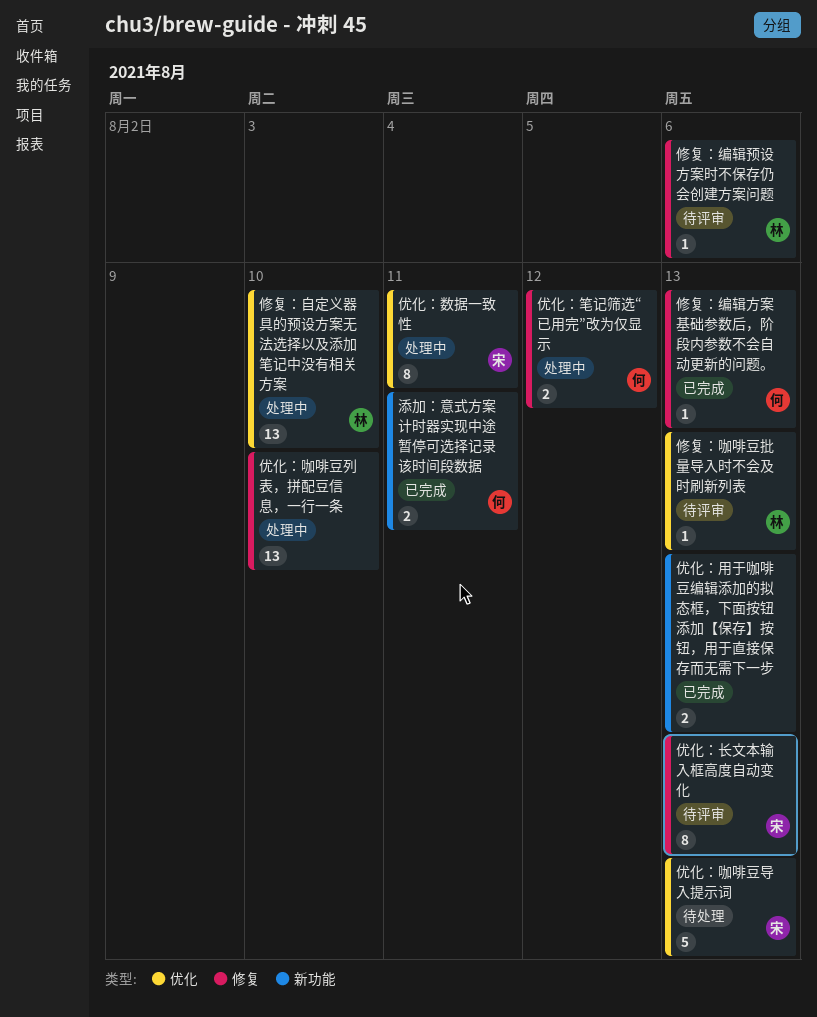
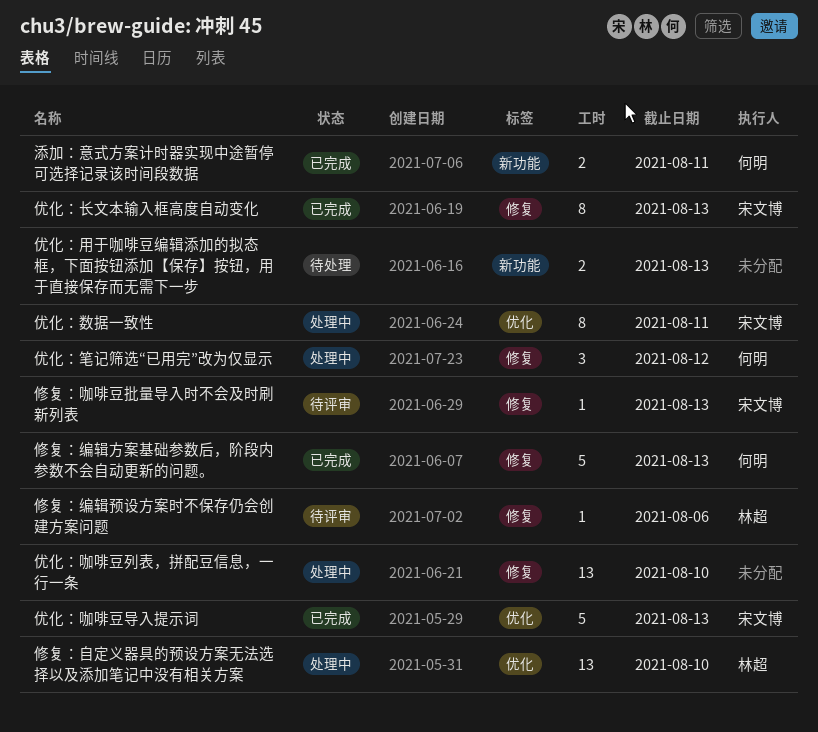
优化：咖啡豆导入提示词, status: 待处理 -> 已完成
优化：用于咖啡豆编辑添加的拟态框，下面按钮添加【保存】按钮，用于直接保存而无需下一步, status: 已完成 -> 待处理
优化：笔记筛选“已用完”改为仅显示, estimate: 2 -> 3
优化：长文本输入框高度自动变化, status: 待评审 -> 已完成
修复：咖啡豆批量导入时不会及时刷新列表, owner: 林超 -> 宋文博
修复：咖啡豆批量导入时不会及时刷新列表, label: 优化 -> 修复
修复：编辑方案基础参数后，阶段内参数不会自动更新的问题。, estimate: 1 -> 5

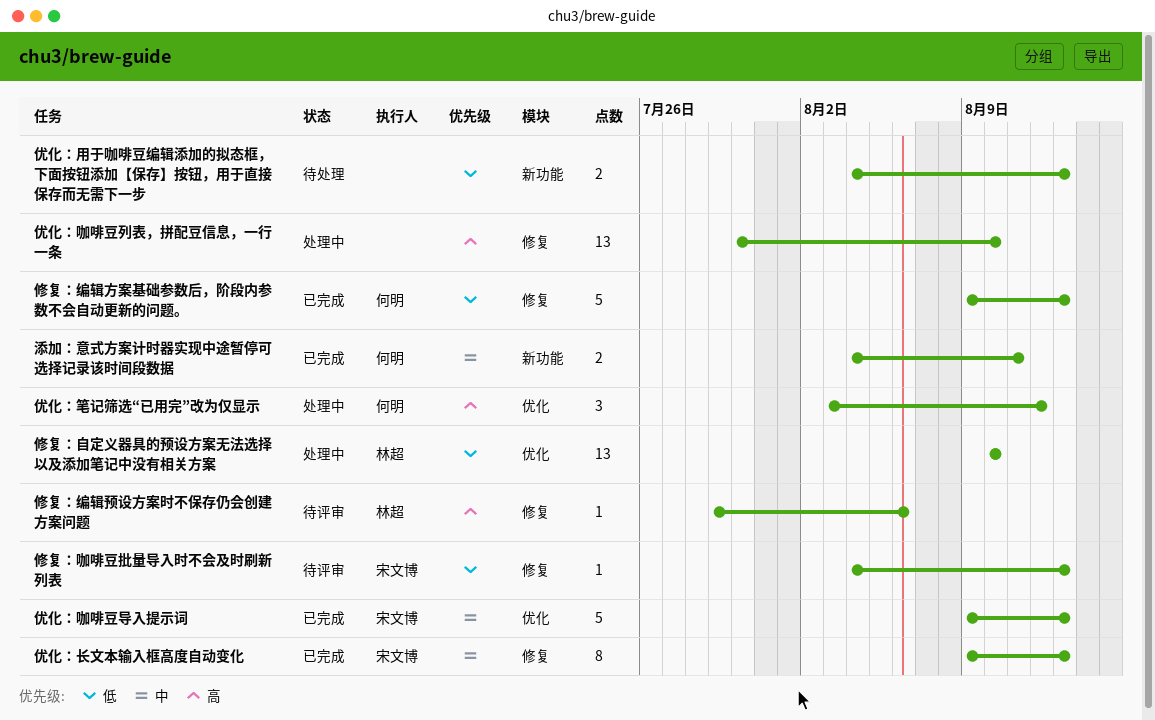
优化：数据一致性: present -> none
优化：笔记筛选“已用完”改为仅显示, label: 修复 -> 优化

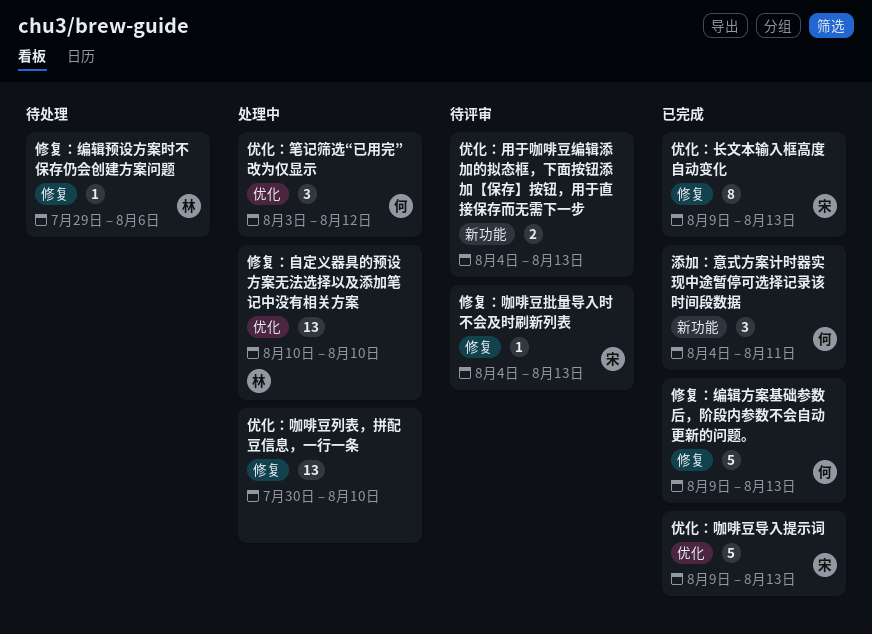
优化：用于咖啡豆编辑添加的拟态框，下面按钮添加【保存】按钮，用于直接保存而无需下一步, status: 待处理 -> 待评审
修复：编辑预设方案时不保存仍会创建方案问题, status: 待评审 -> 待处理
添加：意式方案计时器实现中途暂停可选择记录该时间段数据, estimate: 2 -> 3

